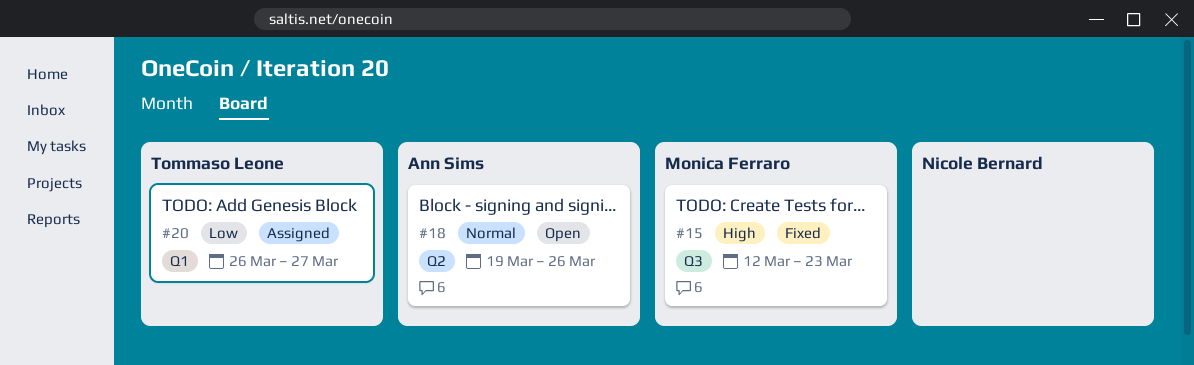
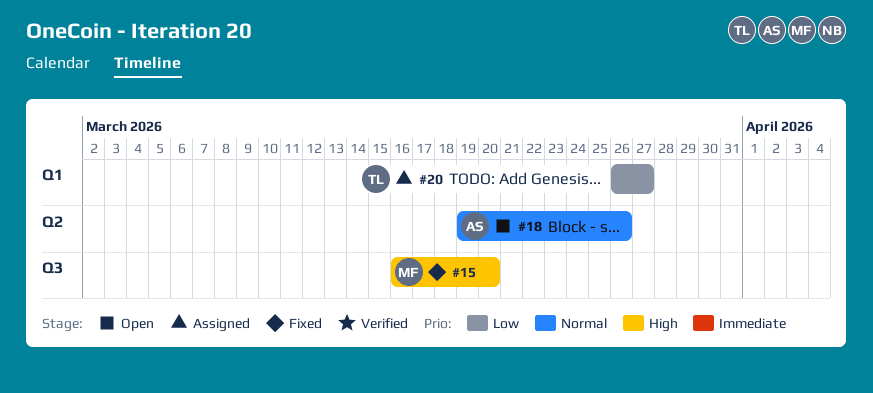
#15, start: Mar 12 -> Mar 16
#15, due: Mar 23 -> Mar 20

